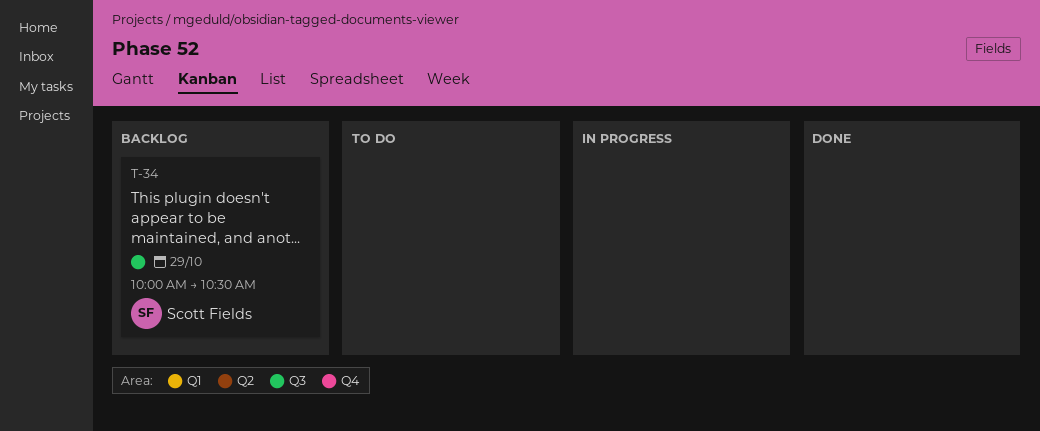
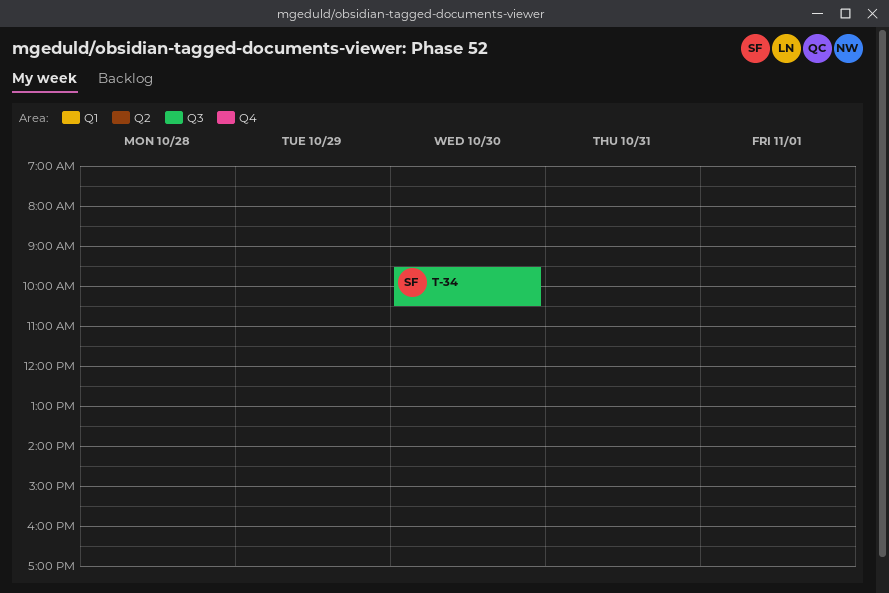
T-34, day: Oct 29 -> Oct 30
T-34, begins: 10:00 -> 09:30

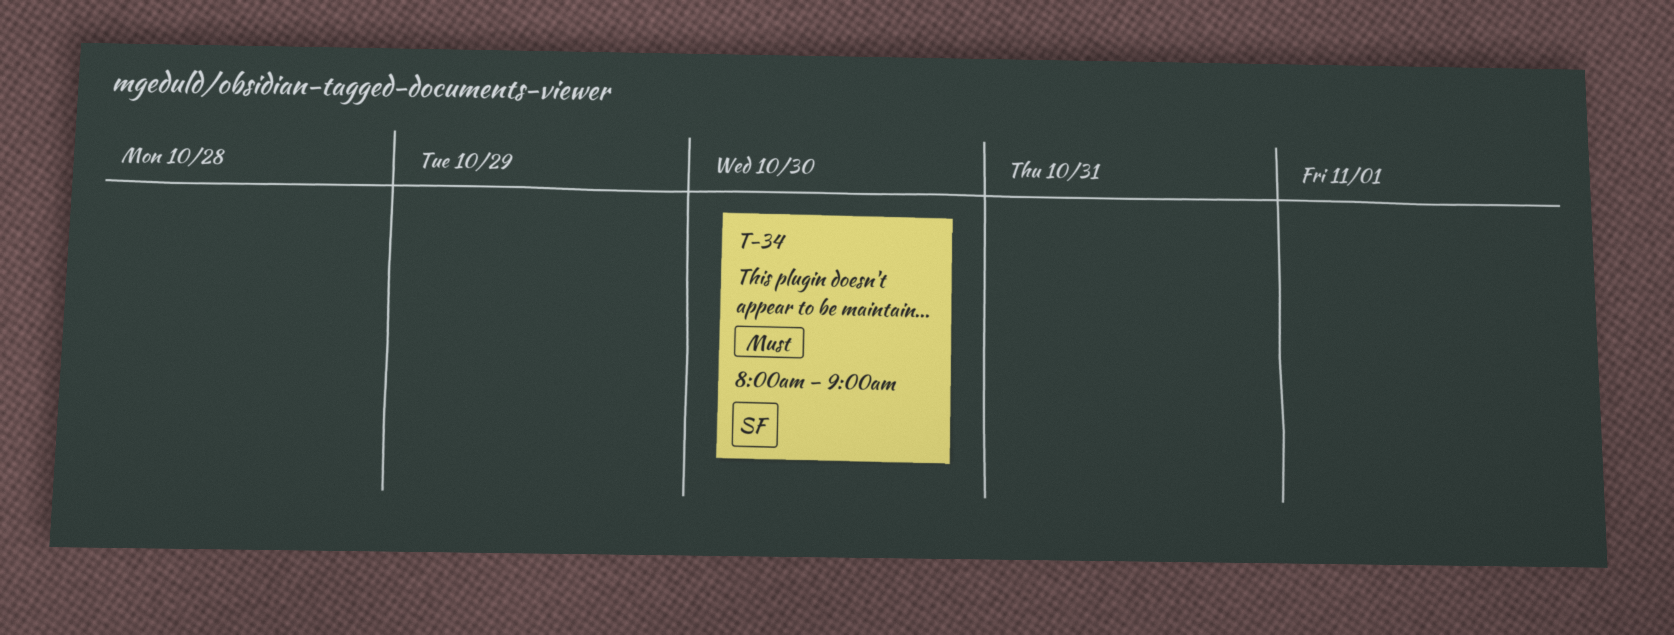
T-34, begins: 09:30 -> 08:00
T-34, ends: 10:30 -> 09:00

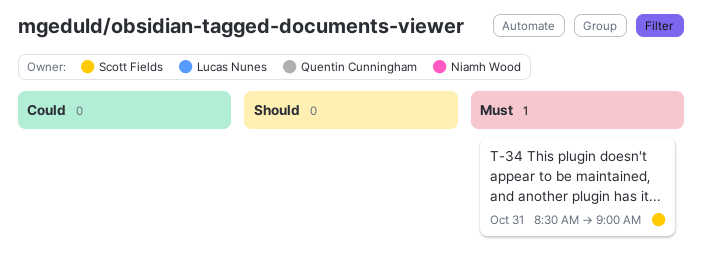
T-34, day: Oct 30 -> Oct 31
T-34, begins: 08:00 -> 08:30

